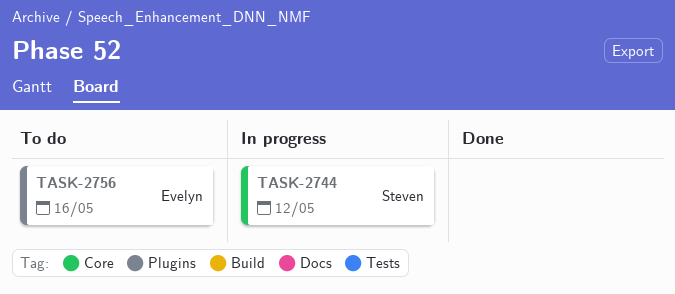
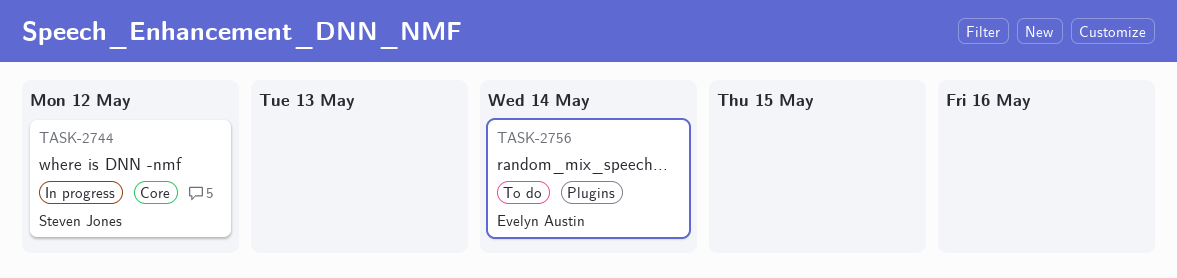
TASK-2756, due: May 16 -> May 14

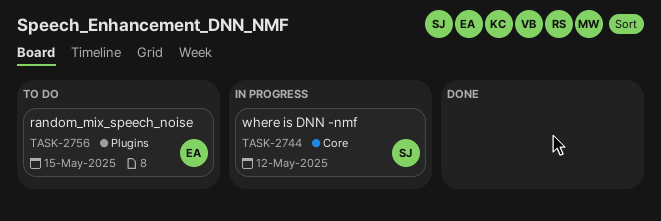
TASK-2756, due: May 14 -> May 15

